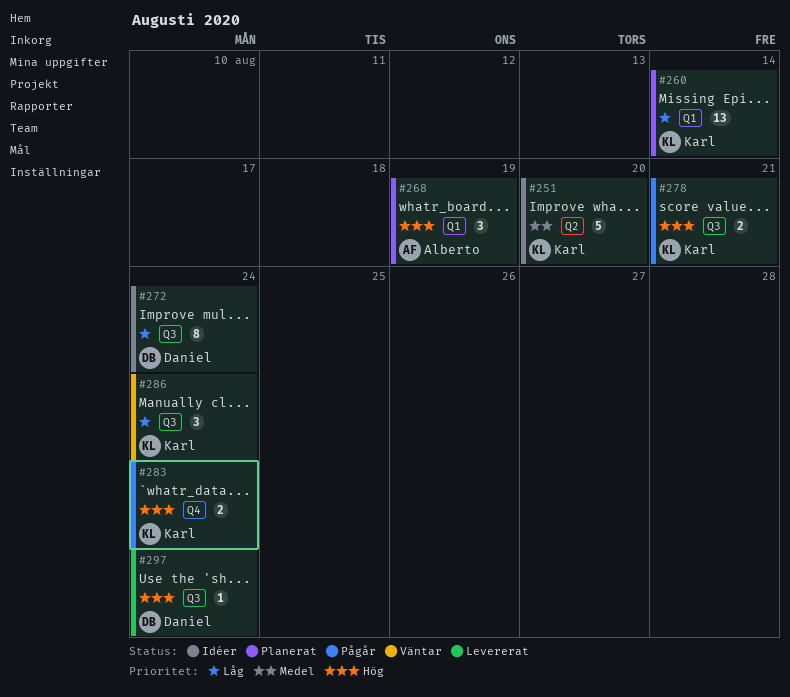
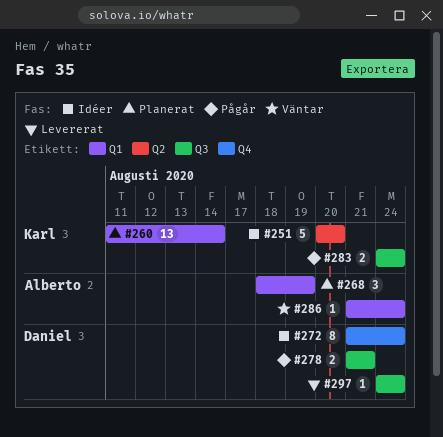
#272, label: Q3 -> Q4
#278, owner: Karl -> Daniel
#283, label: Q4 -> Q3
#286, owner: Karl -> Alberto
#286, label: Q3 -> Q1
#286, estimate: 3 -> 1

